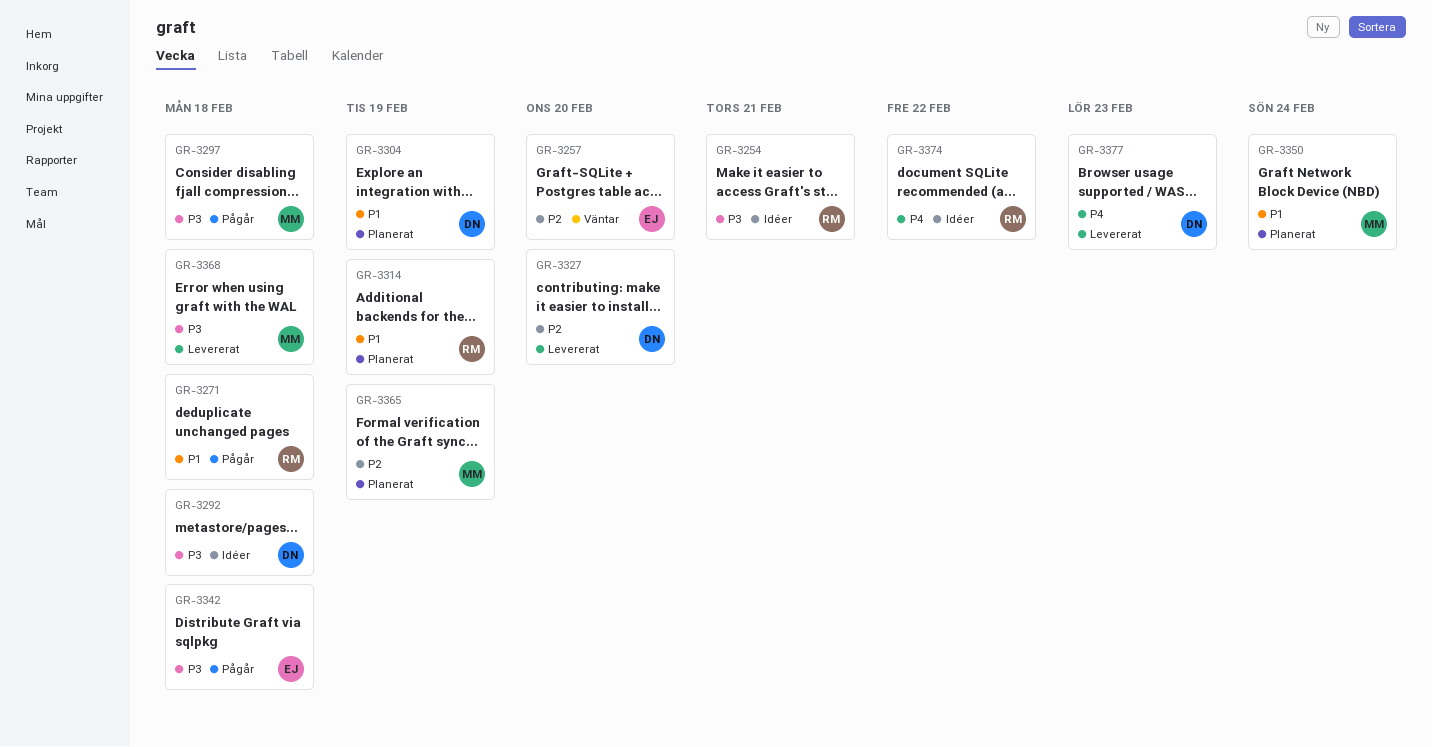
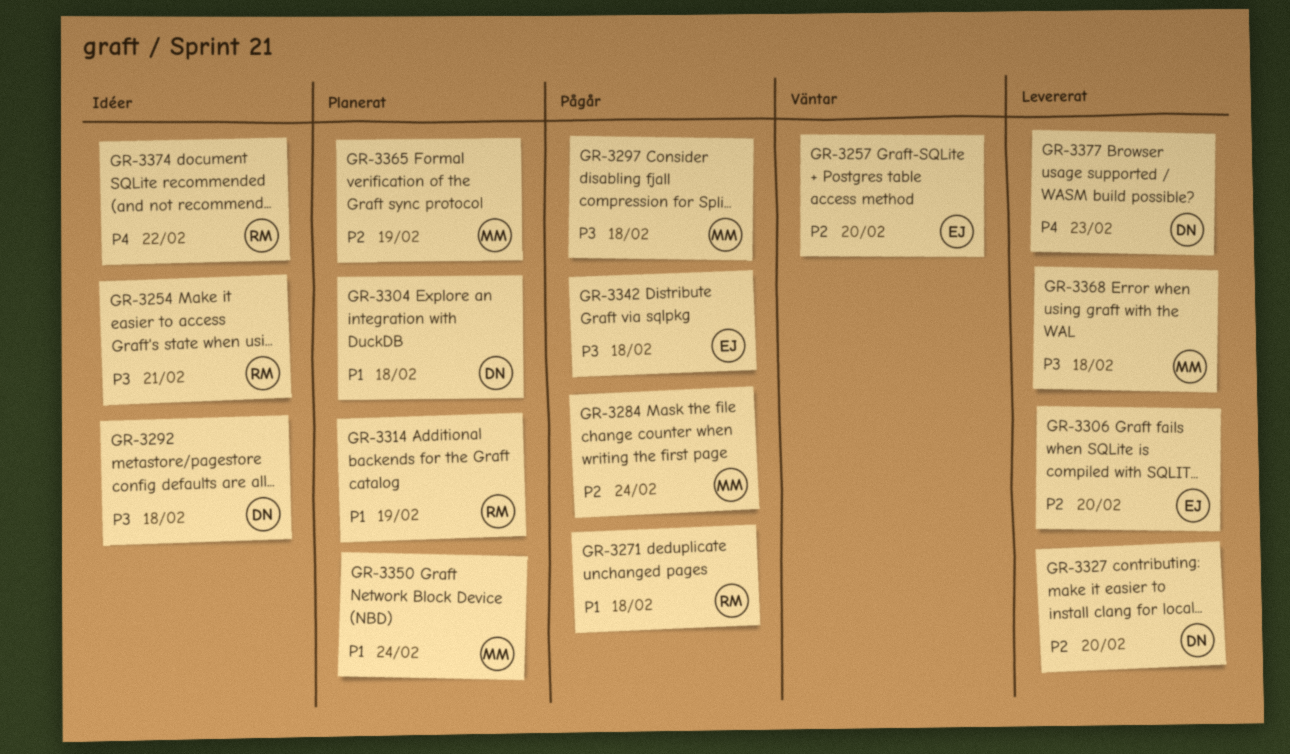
GR-3284: none -> present
GR-3304, due: Feb 19 -> Feb 18
GR-3306: none -> present

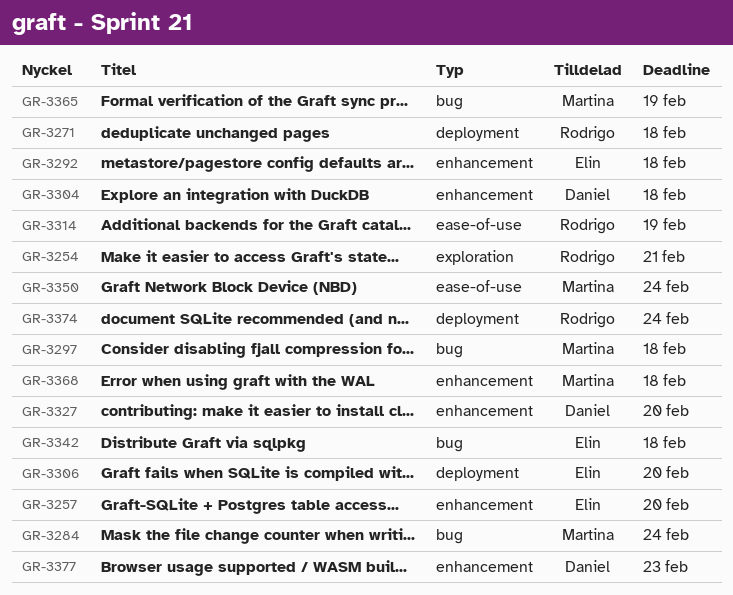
GR-3292, owner: Daniel -> Elin
GR-3374, due: Feb 22 -> Feb 24

